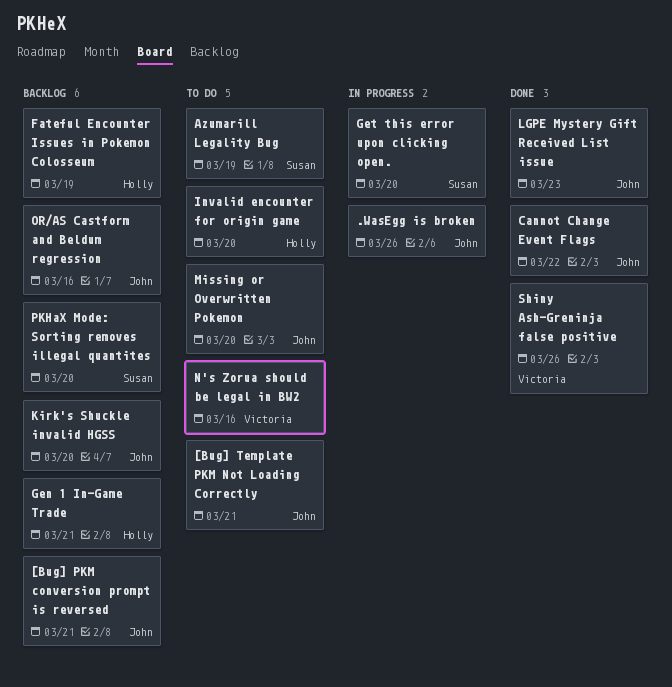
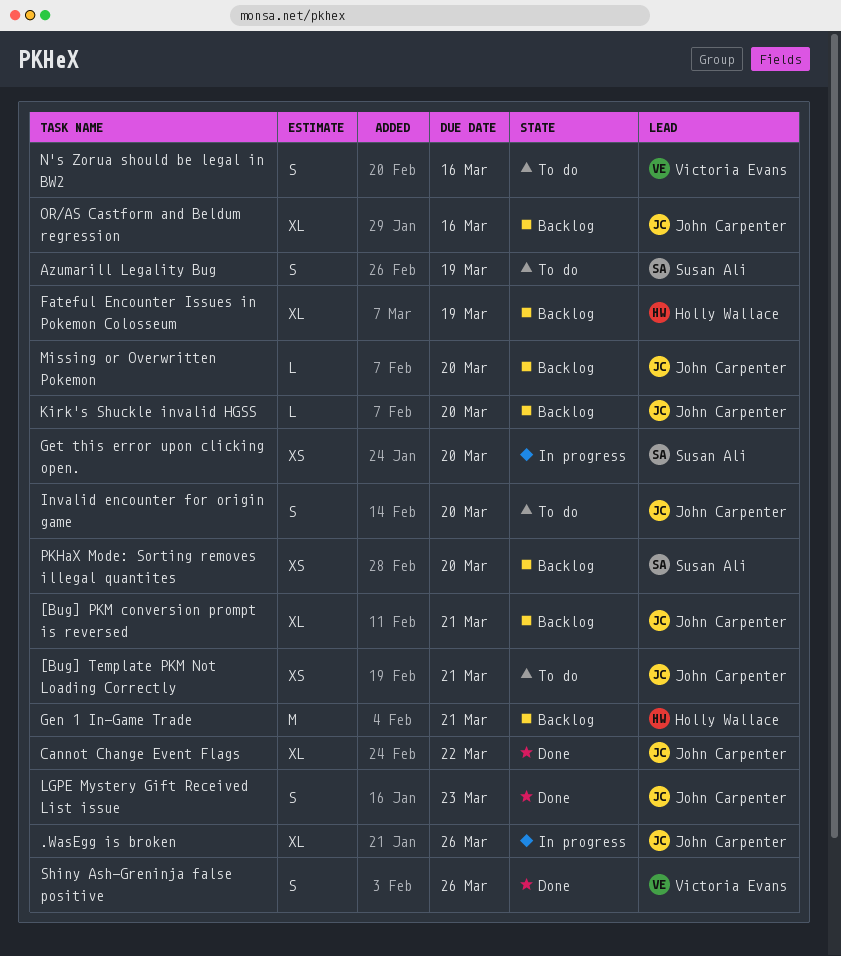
Invalid encounter for origin game, owner: Holly Wallace -> John Carpenter
Missing or Overwritten Pokemon, status: To do -> Backlog

